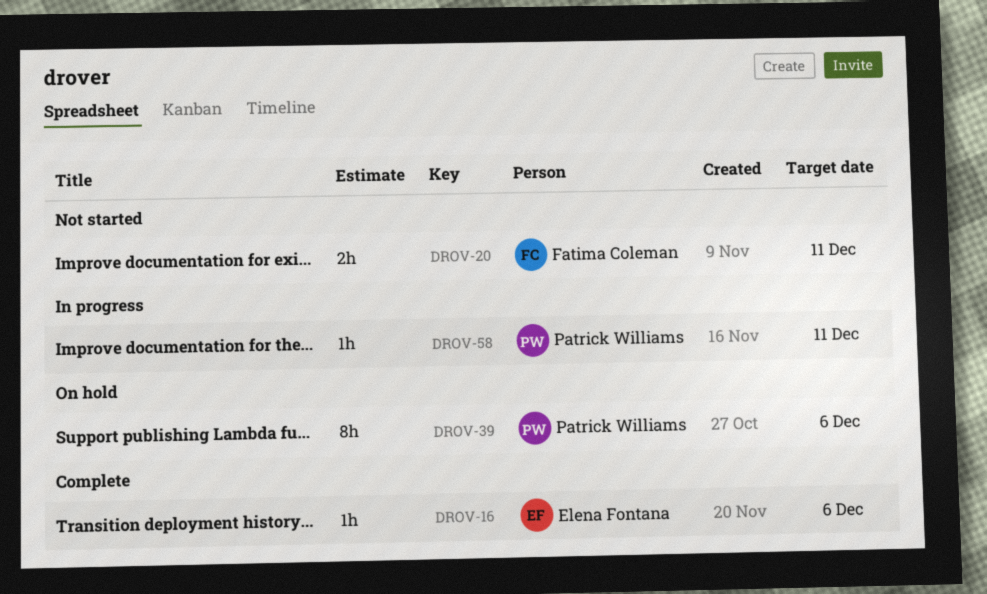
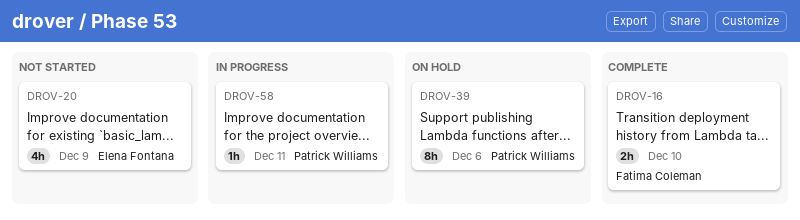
DROV-16, owner: Elena Fontana -> Fatima Coleman
DROV-16, estimate: 1h -> 2h
DROV-16, due: Dec 6 -> Dec 10
DROV-20, owner: Fatima Coleman -> Elena Fontana
DROV-20, estimate: 2h -> 4h
DROV-20, due: Dec 11 -> Dec 9

